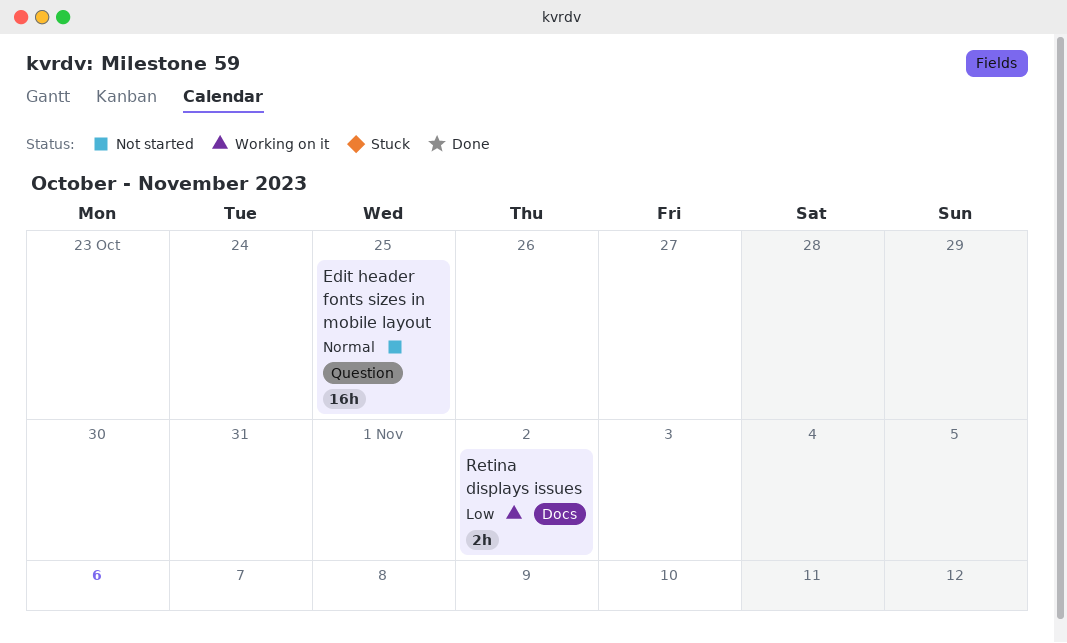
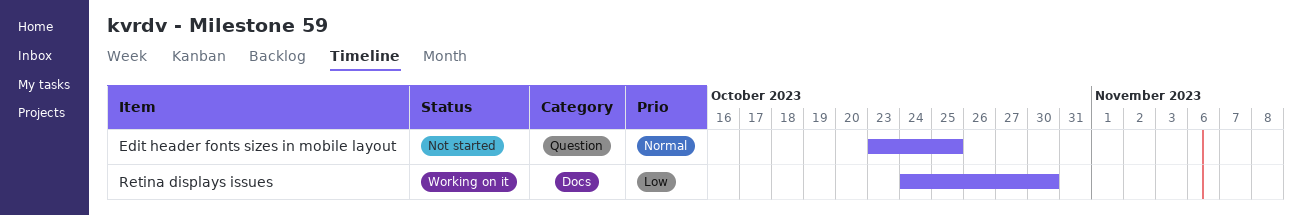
Retina displays issues, due: Nov 2 -> Oct 30

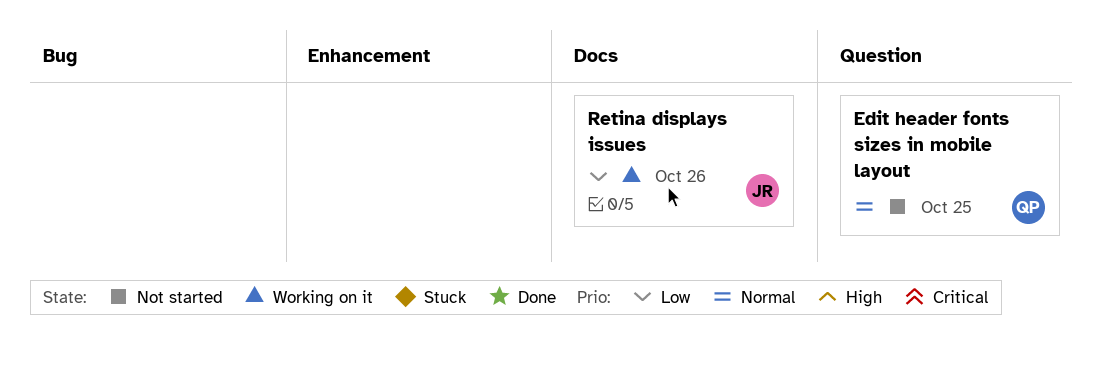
Retina displays issues, due: Oct 30 -> Oct 26

